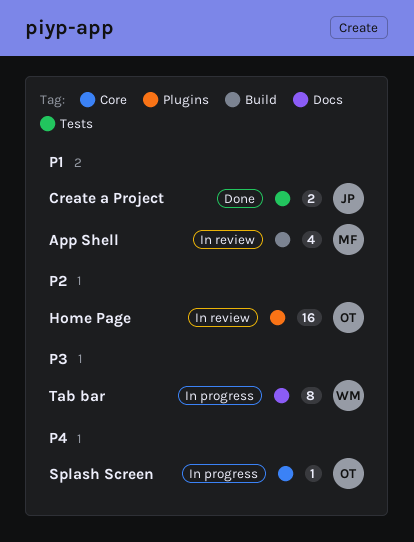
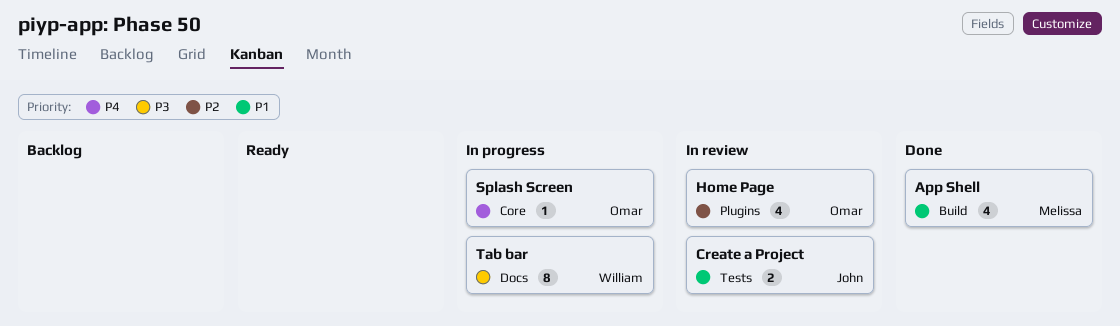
App Shell, status: In review -> Done
Create a Project, status: Done -> In review
Home Page, estimate: 16 -> 4

